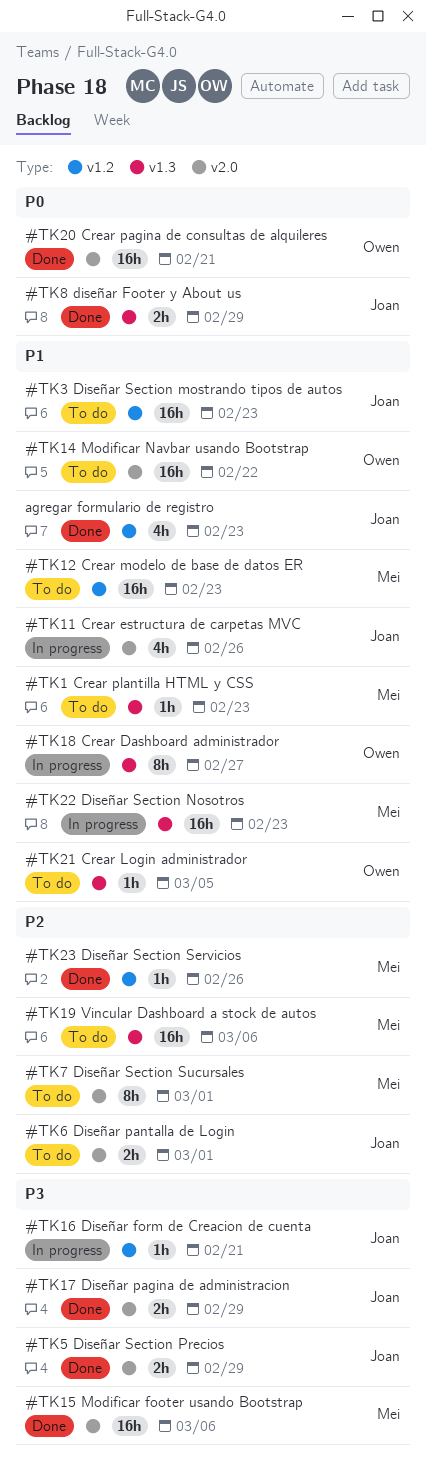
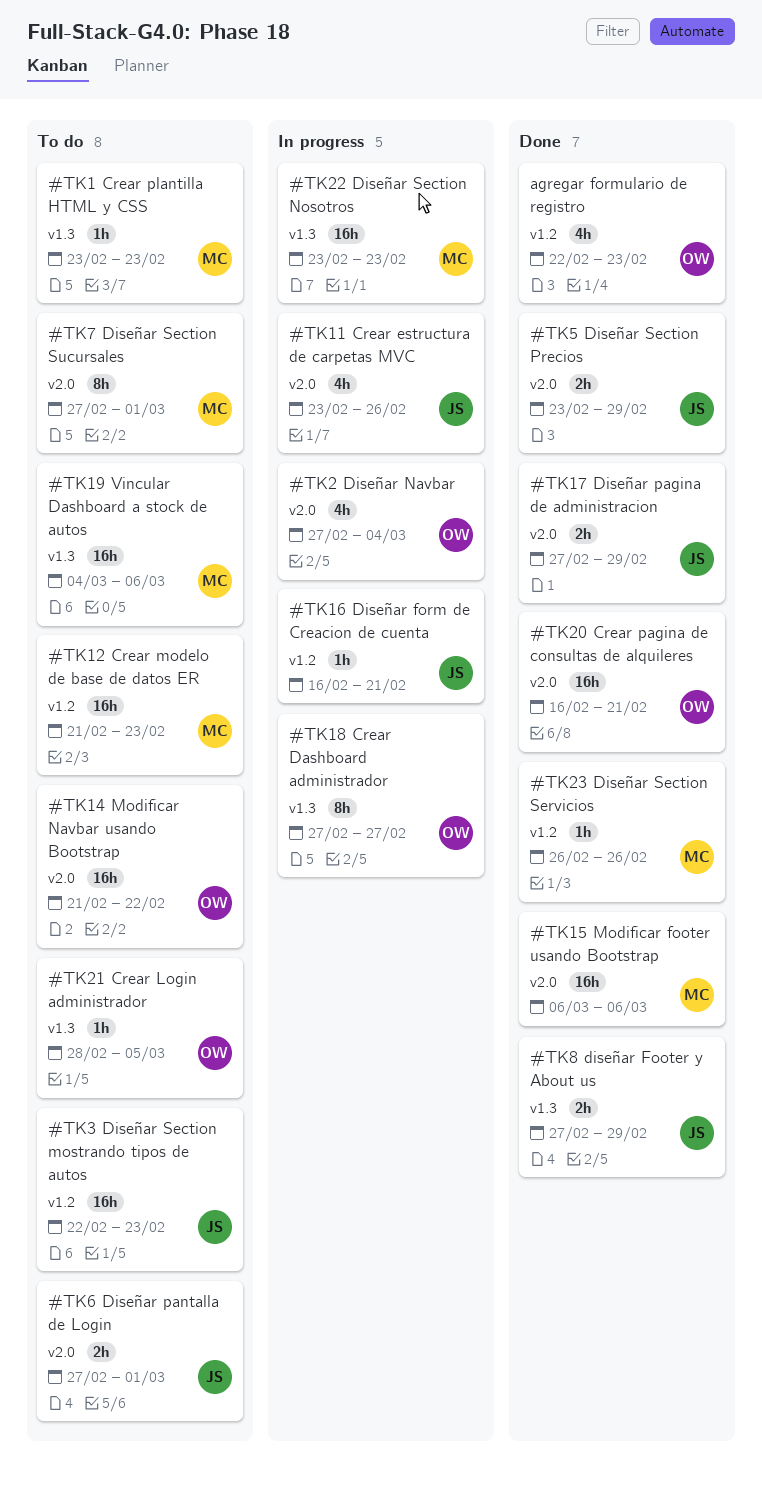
#TK2 Diseñar Navbar: none -> present
agregar formulario de registro, owner: Joan -> Owen

